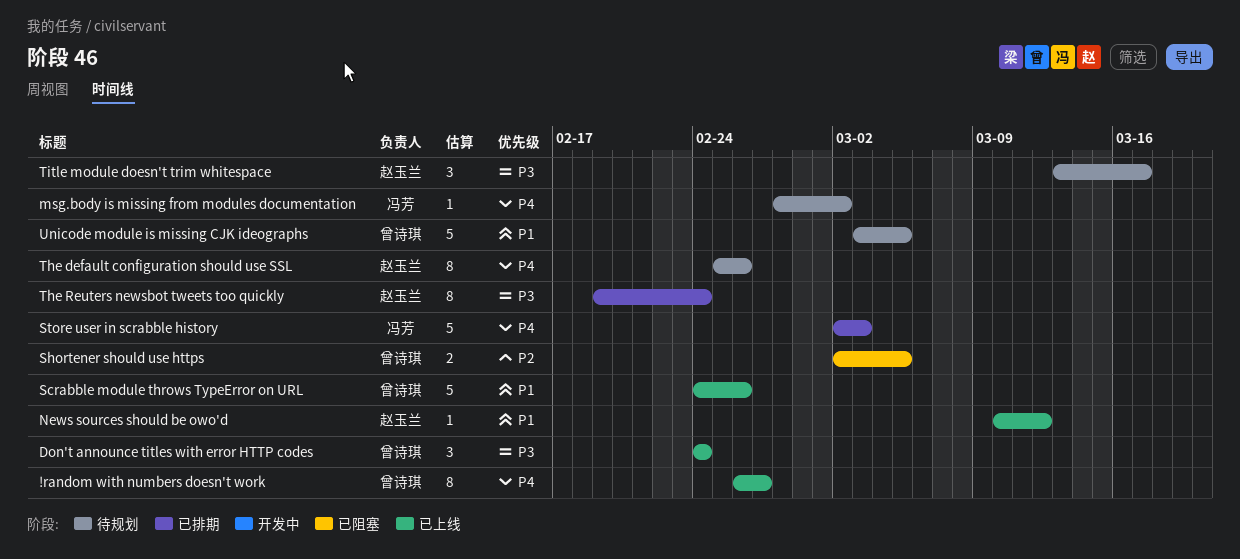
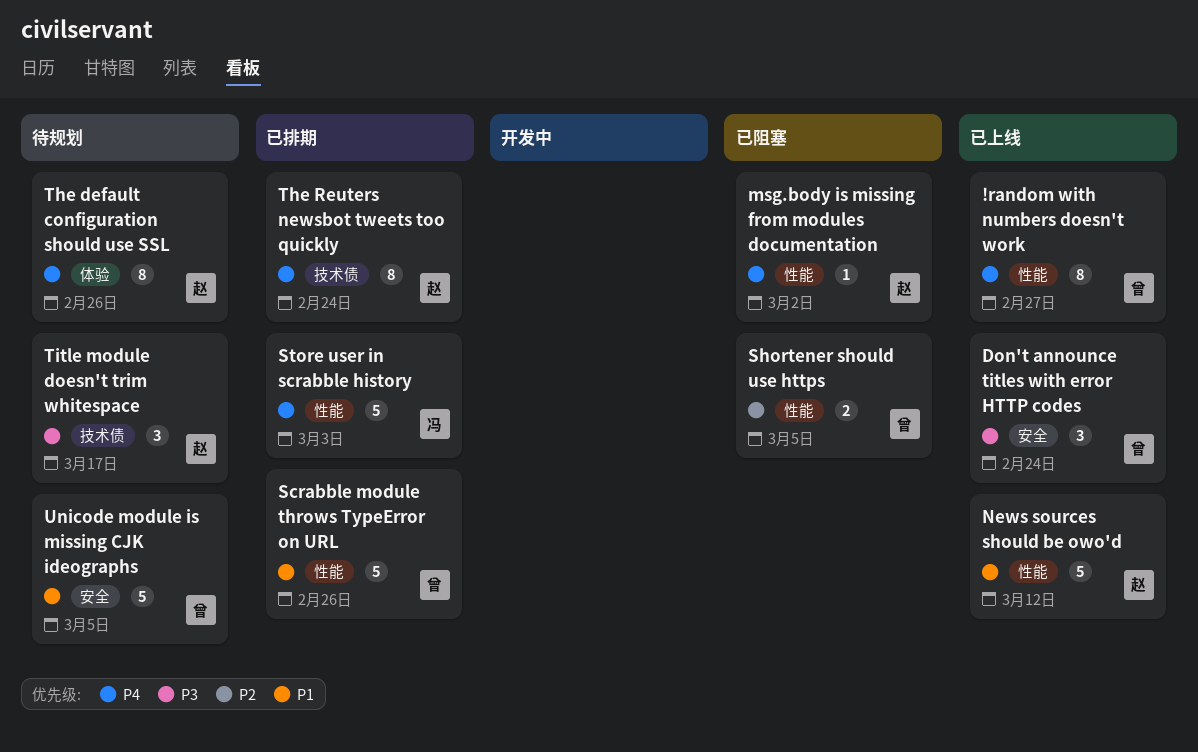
msg.body is missing from modules documentation, status: 待规划 -> 已阻塞
msg.body is missing from modules documentation, owner: 冯芳 -> 赵玉兰
News sources should be owo'd, estimate: 1 -> 5
Scrabble module throws TypeError on URL, status: 已上线 -> 已排期
The Reuters newsbot tweets too quickly, priority: P3 -> P4

